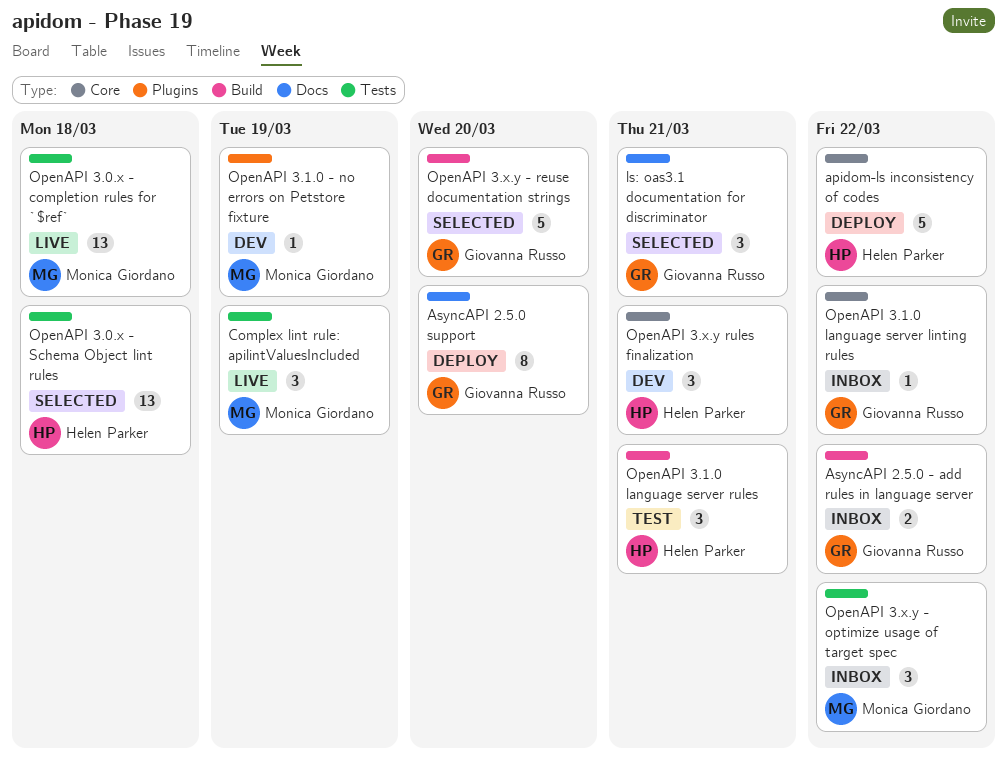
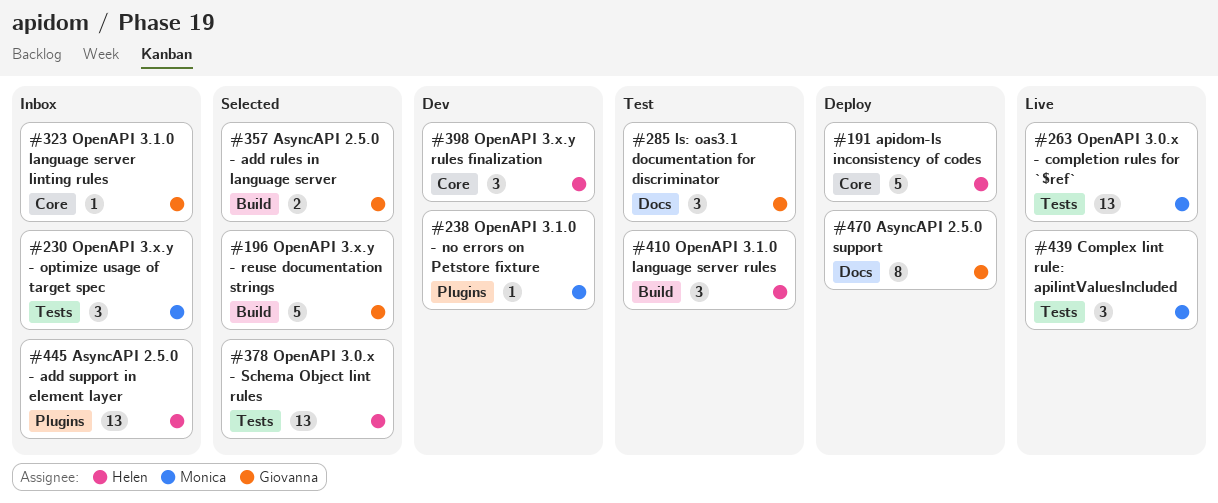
AsyncAPI 2.5.0 - add rules in language server, status: Inbox -> Selected
AsyncAPI 2.5.0 - add support in element layer: none -> present
ls: oas3.1 documentation for discriminator, status: Selected -> Test

